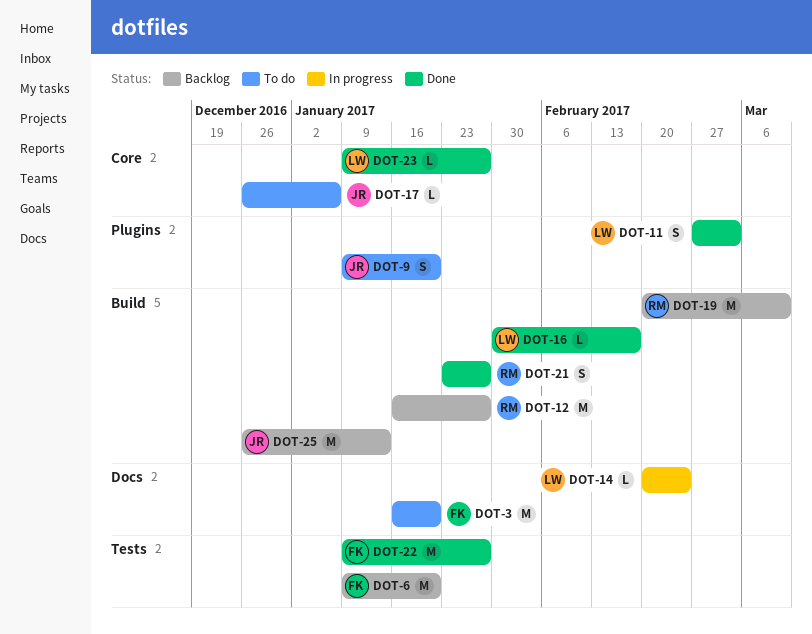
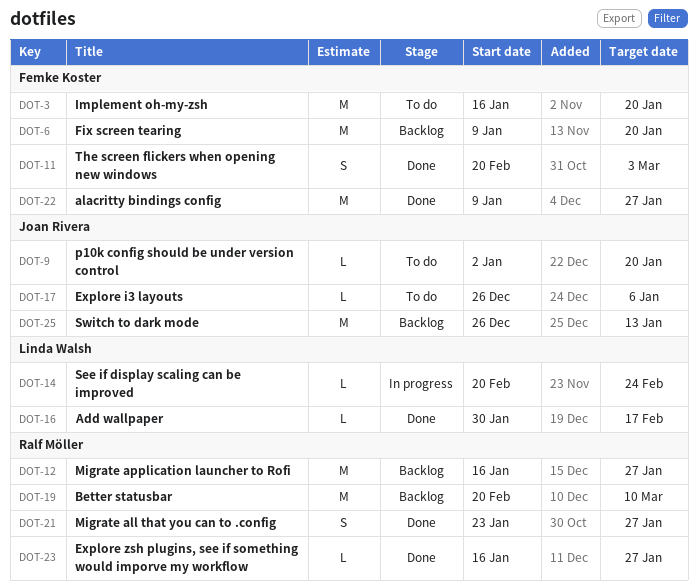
DOT-9, estimate: S -> L
DOT-9, start: Jan 9 -> Jan 2
DOT-11, owner: Linda Walsh -> Femke Koster
DOT-11, start: Feb 27 -> Feb 20
DOT-23, owner: Linda Walsh -> Ralf Möller
DOT-23, start: Jan 9 -> Jan 16

